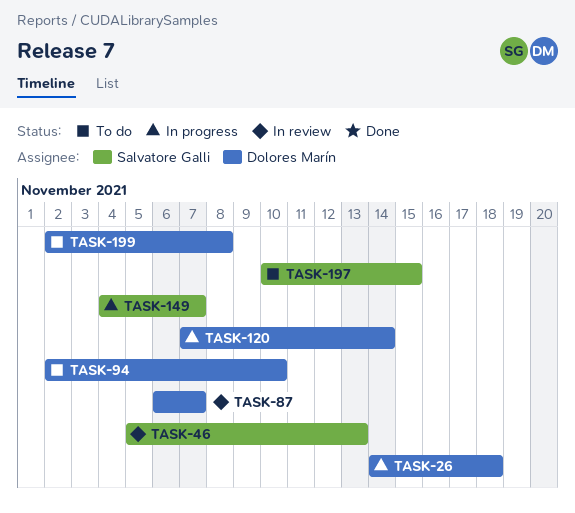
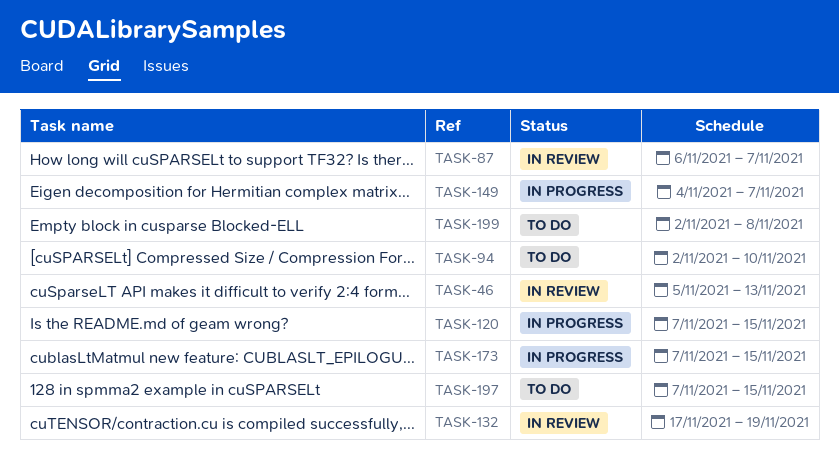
TASK-26: present -> none
TASK-120, due: Nov 14 -> Nov 15
TASK-132: none -> present
TASK-173: none -> present
TASK-197, start: Nov 10 -> Nov 7

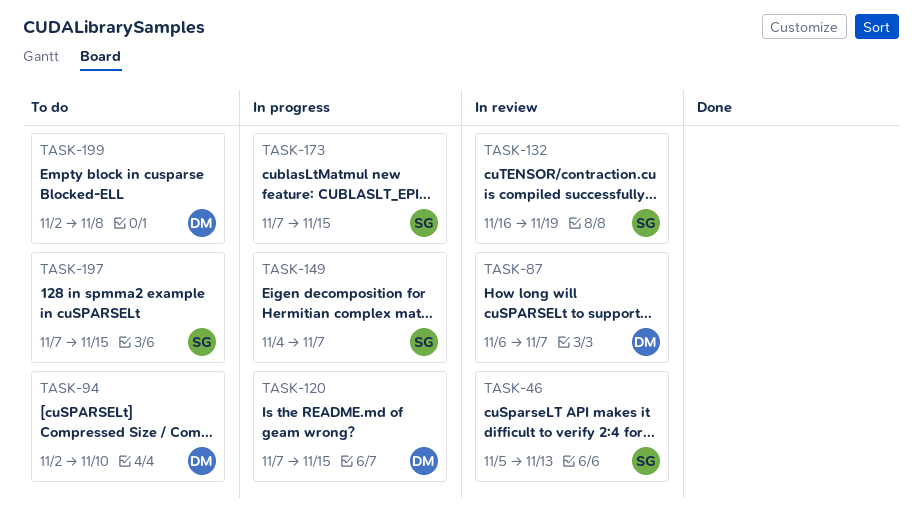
TASK-132, start: Nov 17 -> Nov 16

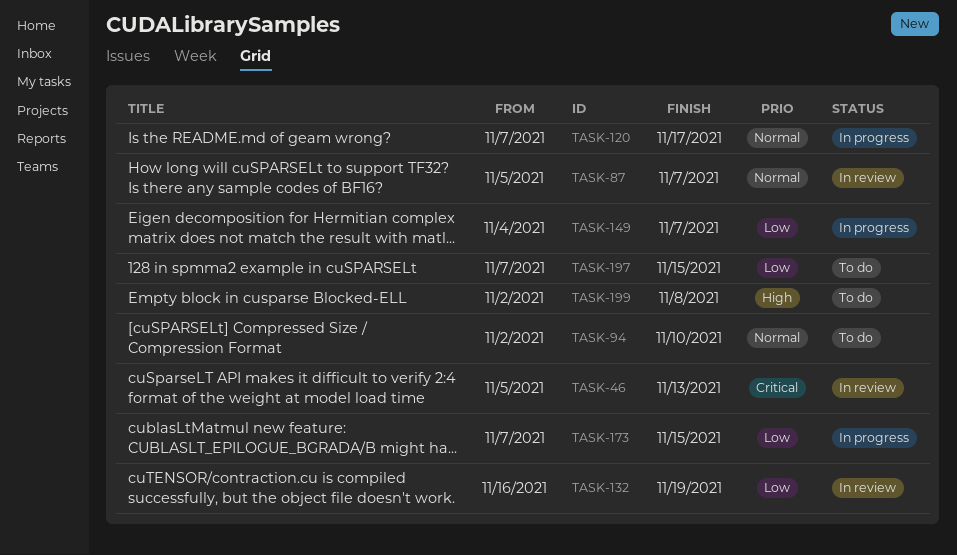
TASK-87, start: Nov 6 -> Nov 5
TASK-120, due: Nov 15 -> Nov 17

